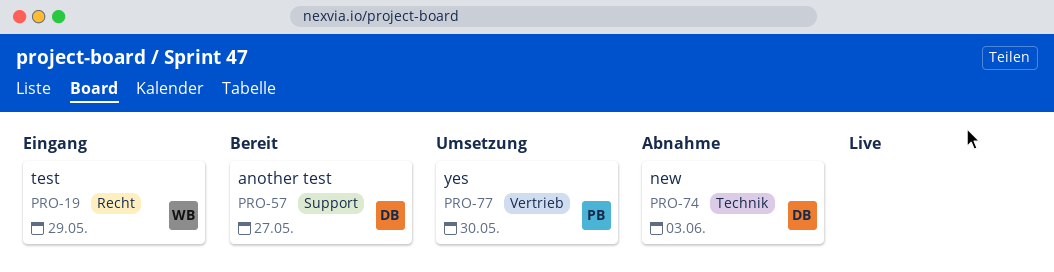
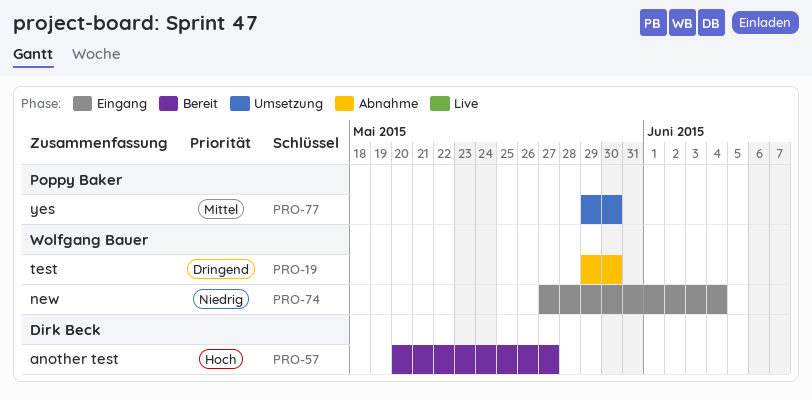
PRO-19, status: Eingang -> Abnahme
PRO-19, due: May 29 -> May 30
PRO-74, status: Abnahme -> Eingang
PRO-74, owner: Dirk Beck -> Wolfgang Bauer
PRO-74, due: Jun 3 -> Jun 4

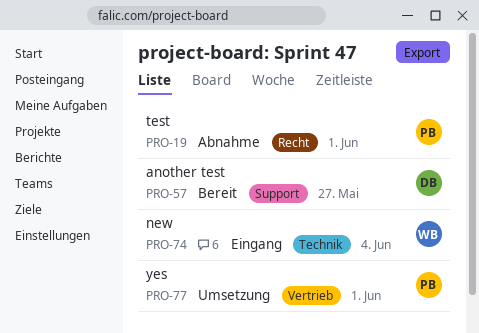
PRO-19, owner: Wolfgang Bauer -> Poppy Baker
PRO-19, due: May 30 -> Jun 1
PRO-77, due: May 30 -> Jun 1

